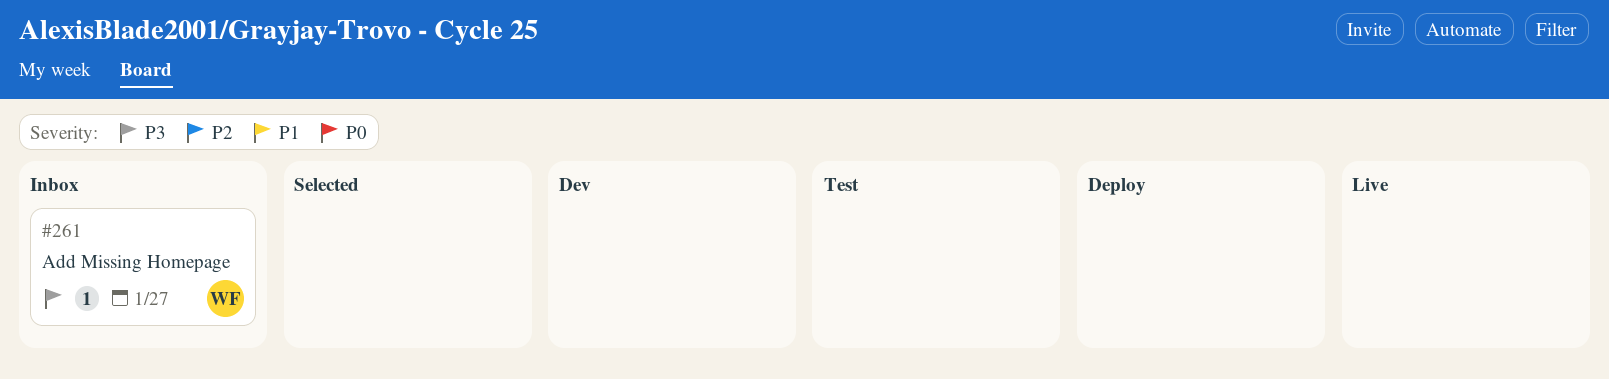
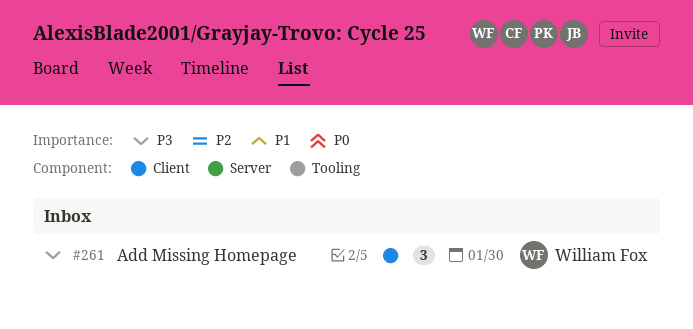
#261, estimate: 1 -> 3
#261, due: Jan 27 -> Jan 30

